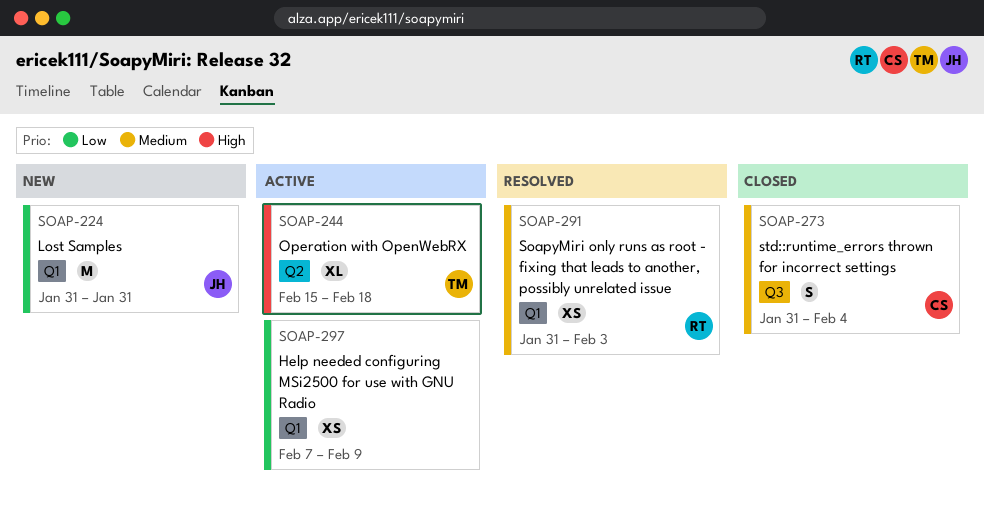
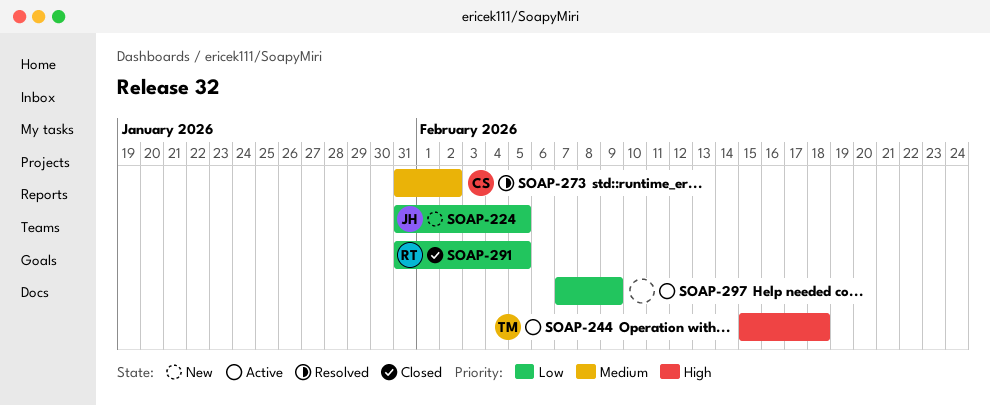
SOAP-224, due: Jan 31 -> Feb 5
SOAP-273, status: Closed -> Resolved
SOAP-273, due: Feb 4 -> Feb 2
SOAP-291, status: Resolved -> Closed
SOAP-291, priority: Medium -> Low
SOAP-291, due: Feb 3 -> Feb 5

